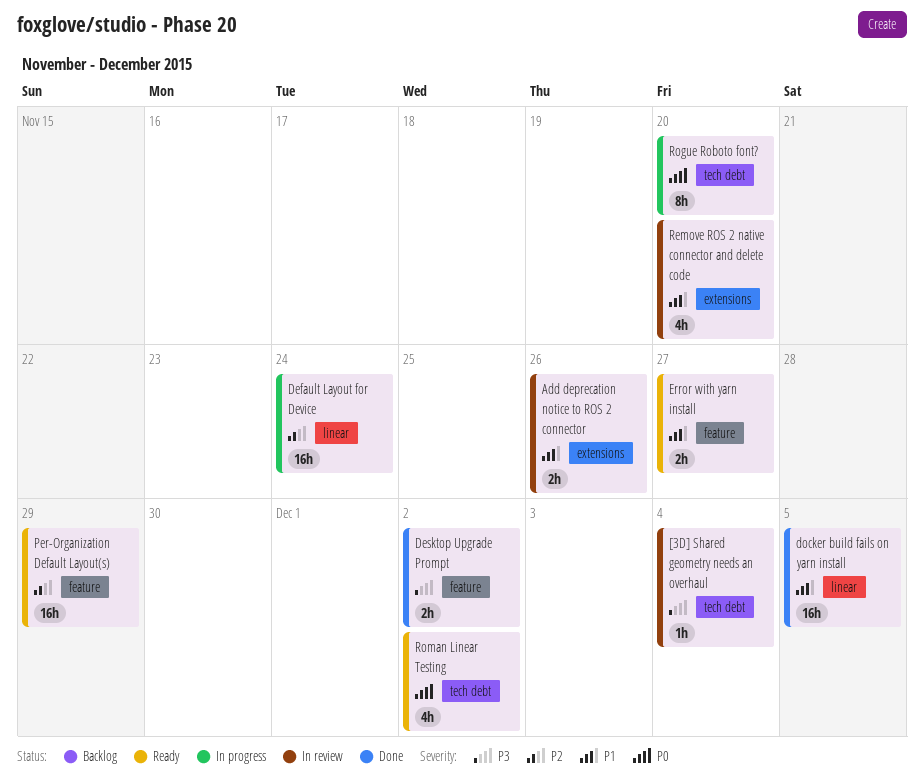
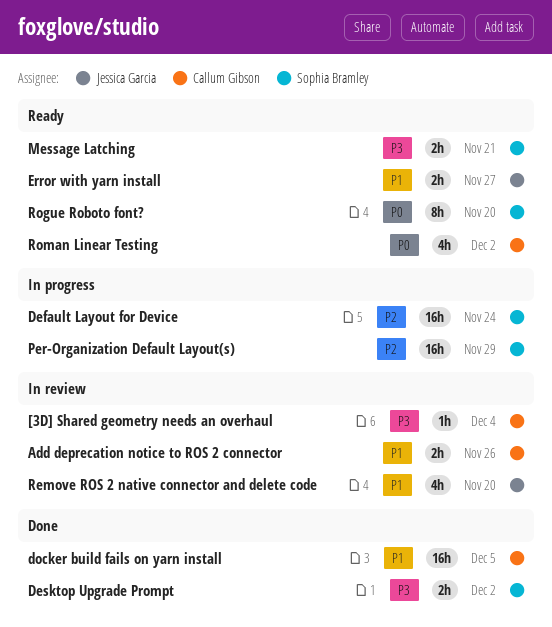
Message Latching: none -> present
Per-Organization Default Layout(s), status: Ready -> In progress
Rogue Roboto font?, status: In progress -> Ready

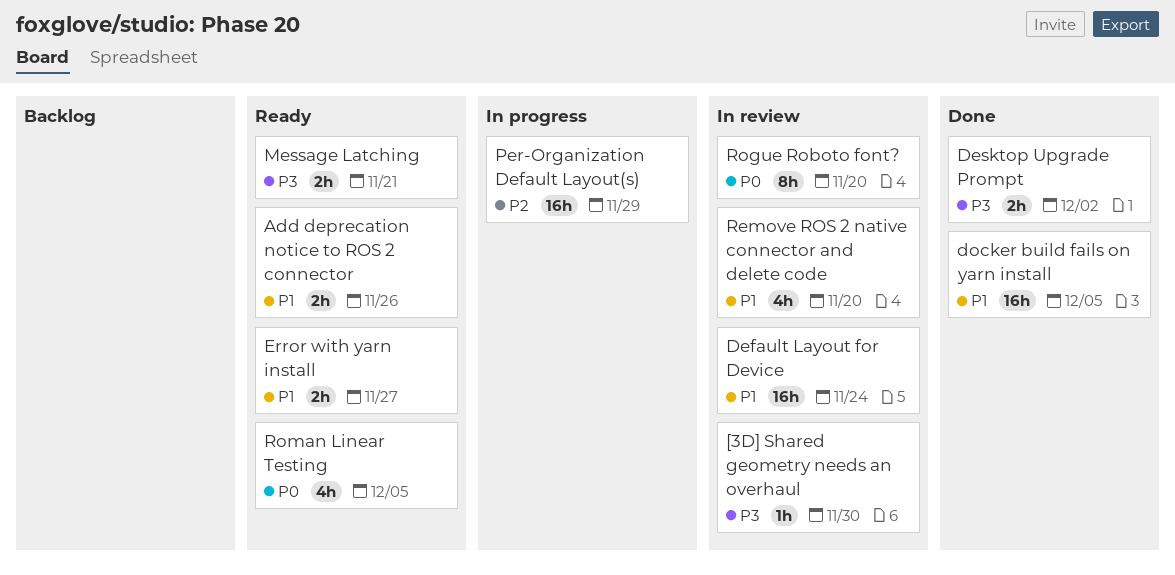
[3D] Shared geometry needs an overhaul, due: Dec 4 -> Nov 30
Add deprecation notice to ROS 2 connector, status: In review -> Ready
Default Layout for Device, status: In progress -> In review
Default Layout for Device, priority: P2 -> P1
Rogue Roboto font?, status: Ready -> In review
Roman Linear Testing, due: Dec 2 -> Dec 5

